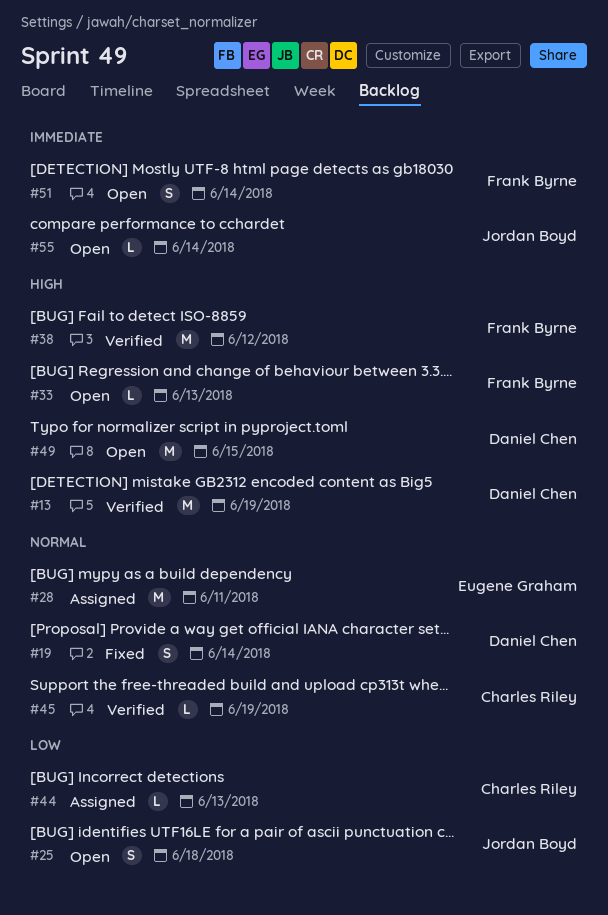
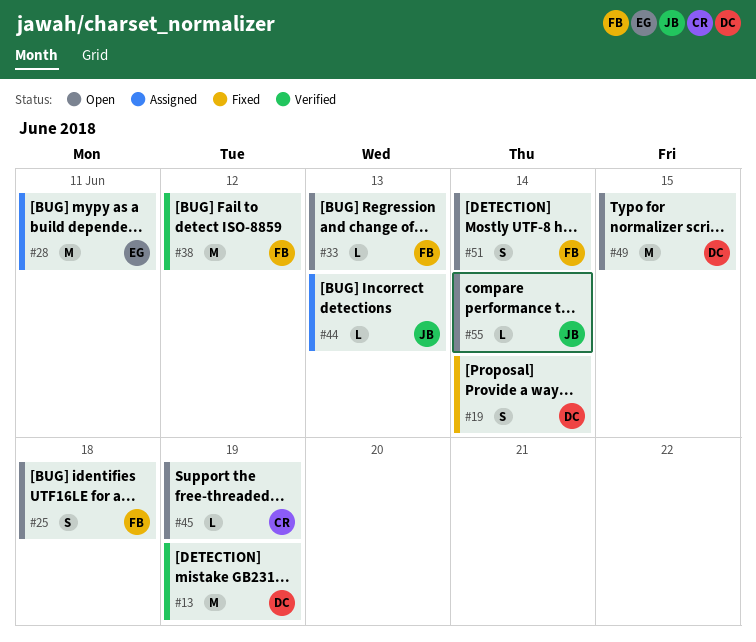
#25, owner: Jordan Boyd -> Frank Byrne
#44, owner: Charles Riley -> Jordan Boyd
#45, status: Verified -> Open

